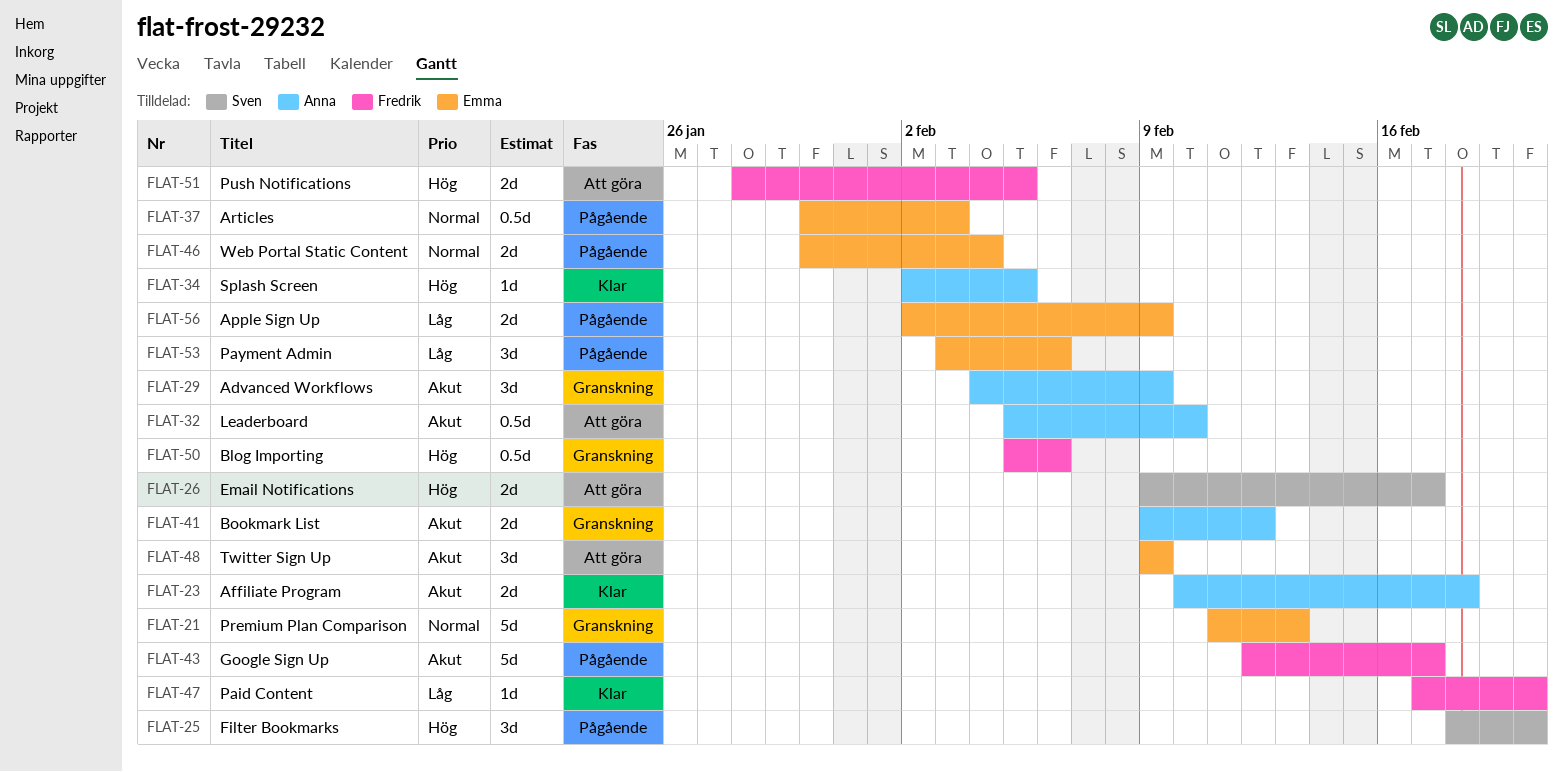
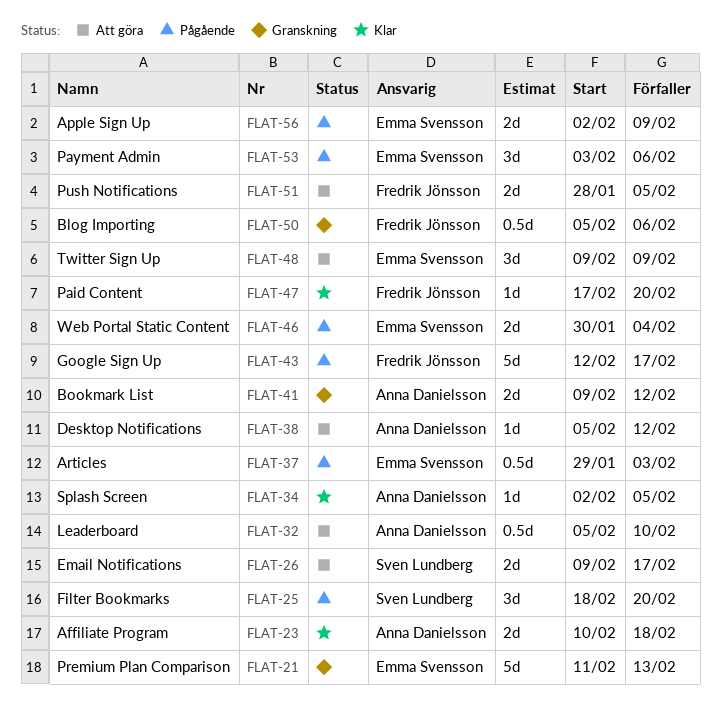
FLAT-29: present -> none
FLAT-37, start: Jan 30 -> Jan 29
FLAT-38: none -> present

